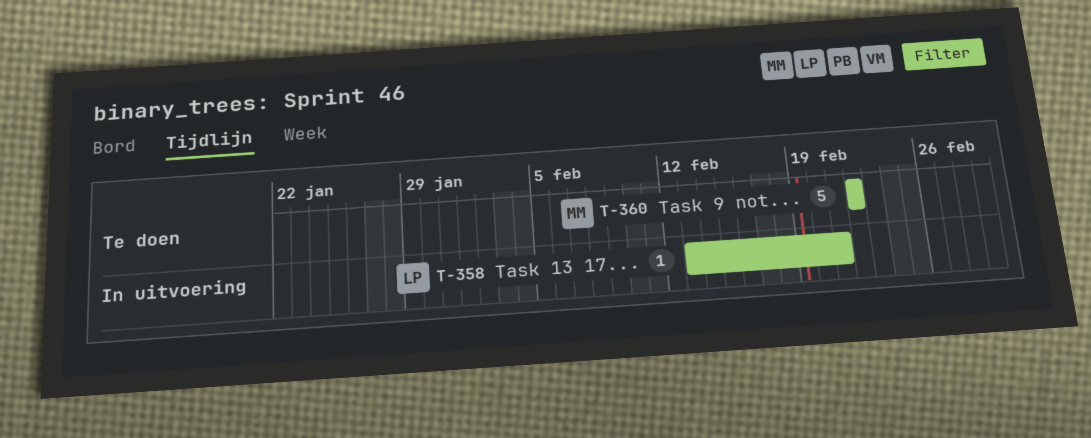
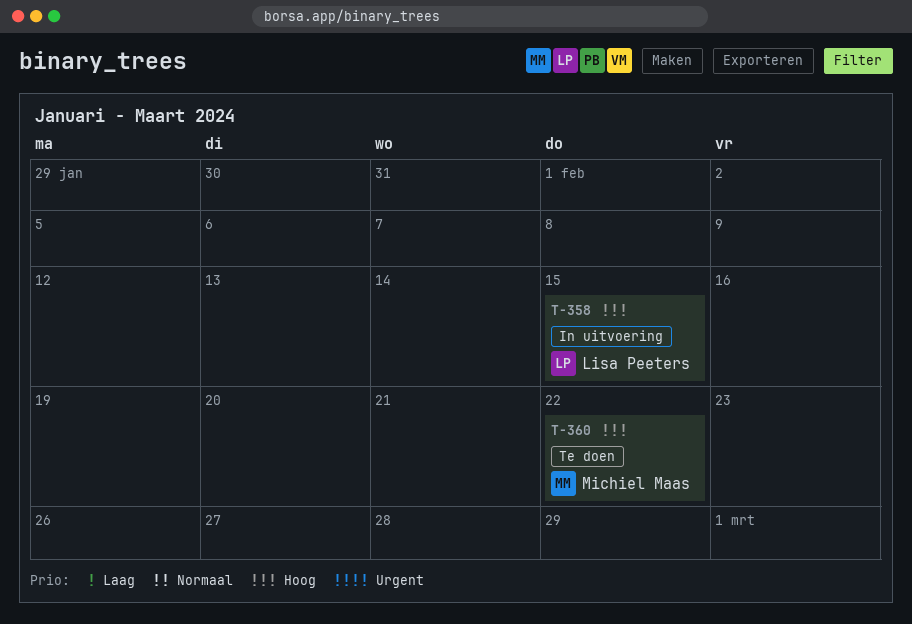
T-358, due: Feb 21 -> Feb 15

